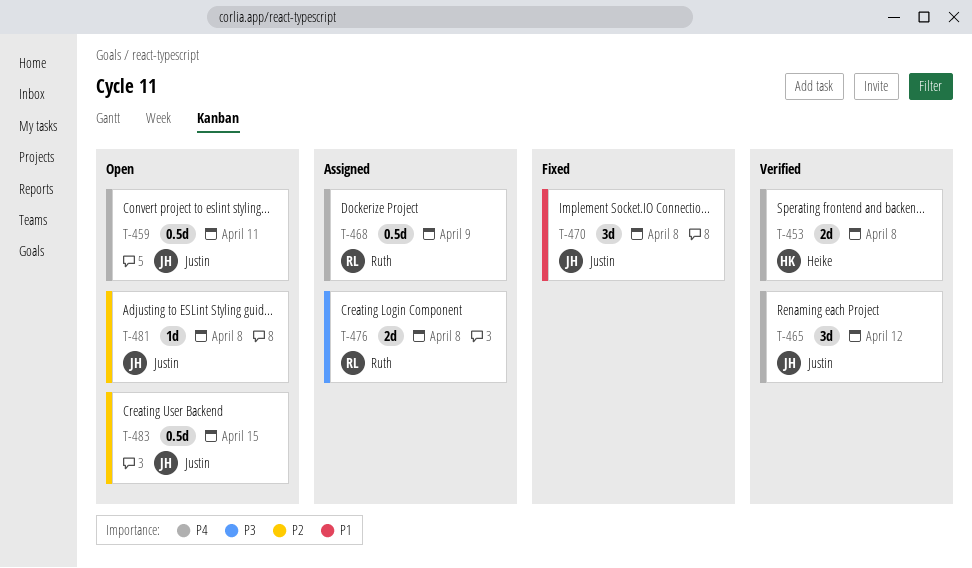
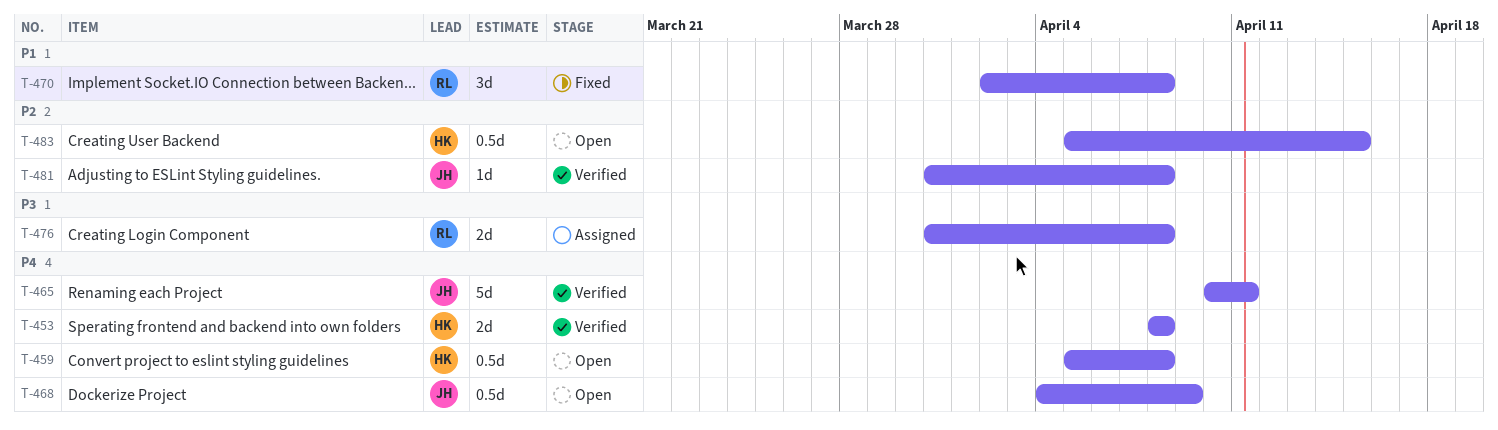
T-459, owner: Justin -> Heike
T-459, due: Apr 11 -> Apr 8
T-465, estimate: 3d -> 5d
T-465, due: Apr 12 -> Apr 11
T-468, status: Assigned -> Open
T-468, owner: Ruth -> Justin
T-470, owner: Justin -> Ruth
T-481, status: Open -> Verified
T-483, owner: Justin -> Heike

